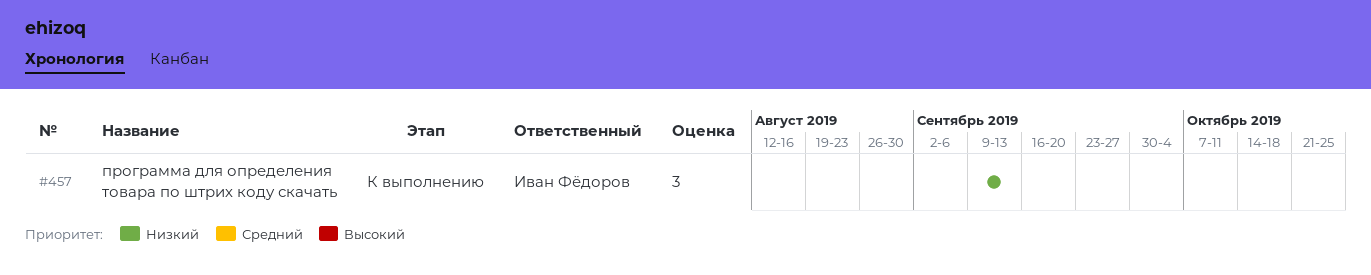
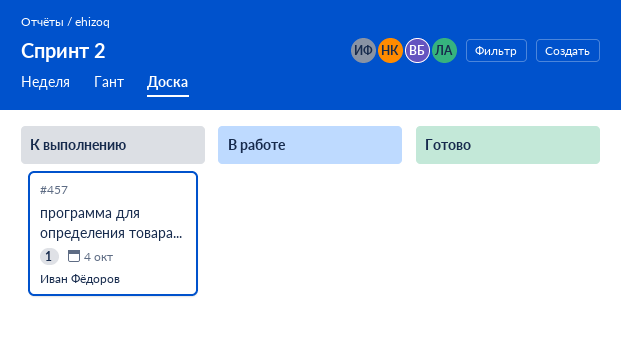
#457, estimate: 3 -> 1
#457, due: Sep 13 -> Oct 4

